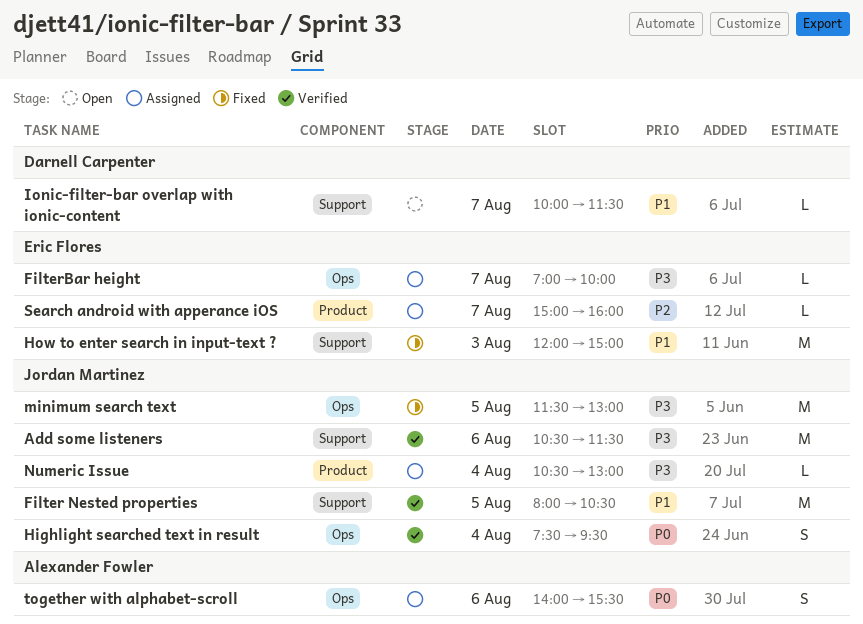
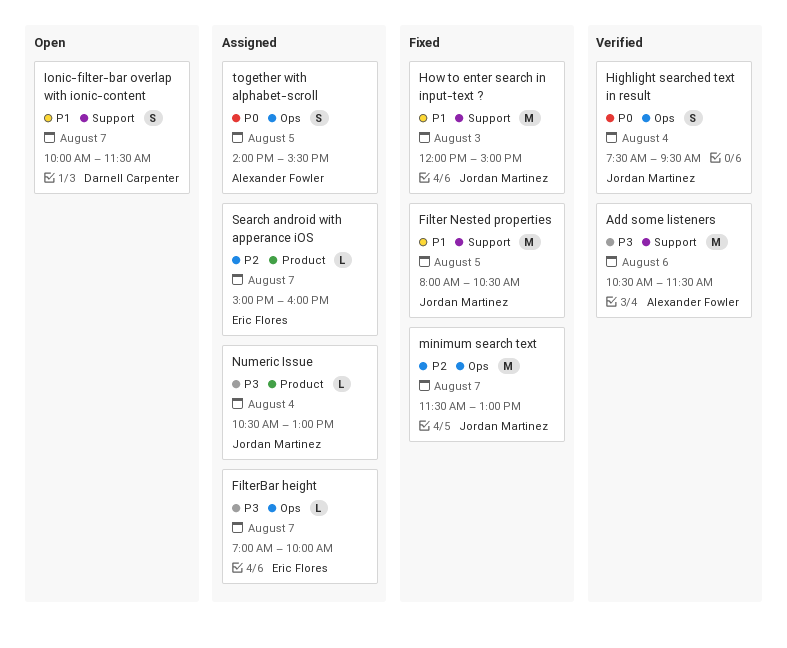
Add some listeners, owner: Jordan Martinez -> Alexander Fowler
Filter Nested properties, status: Verified -> Fixed
How to enter search in input-text ?, owner: Eric Flores -> Jordan Martinez
Ionic-filter-bar overlap with ionic-content, estimate: L -> S
minimum search text, priority: P3 -> P2
minimum search text, day: Aug 5 -> Aug 7
together with alphabet-scroll, day: Aug 6 -> Aug 5

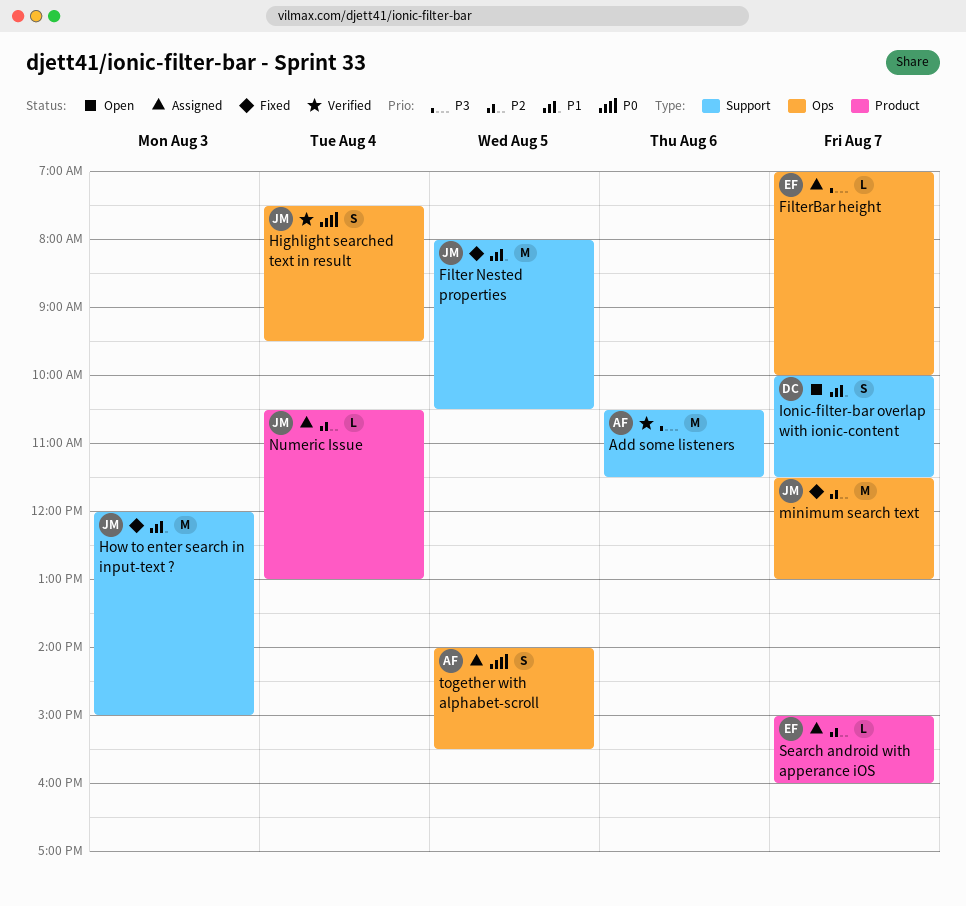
Numeric Issue, priority: P3 -> P2

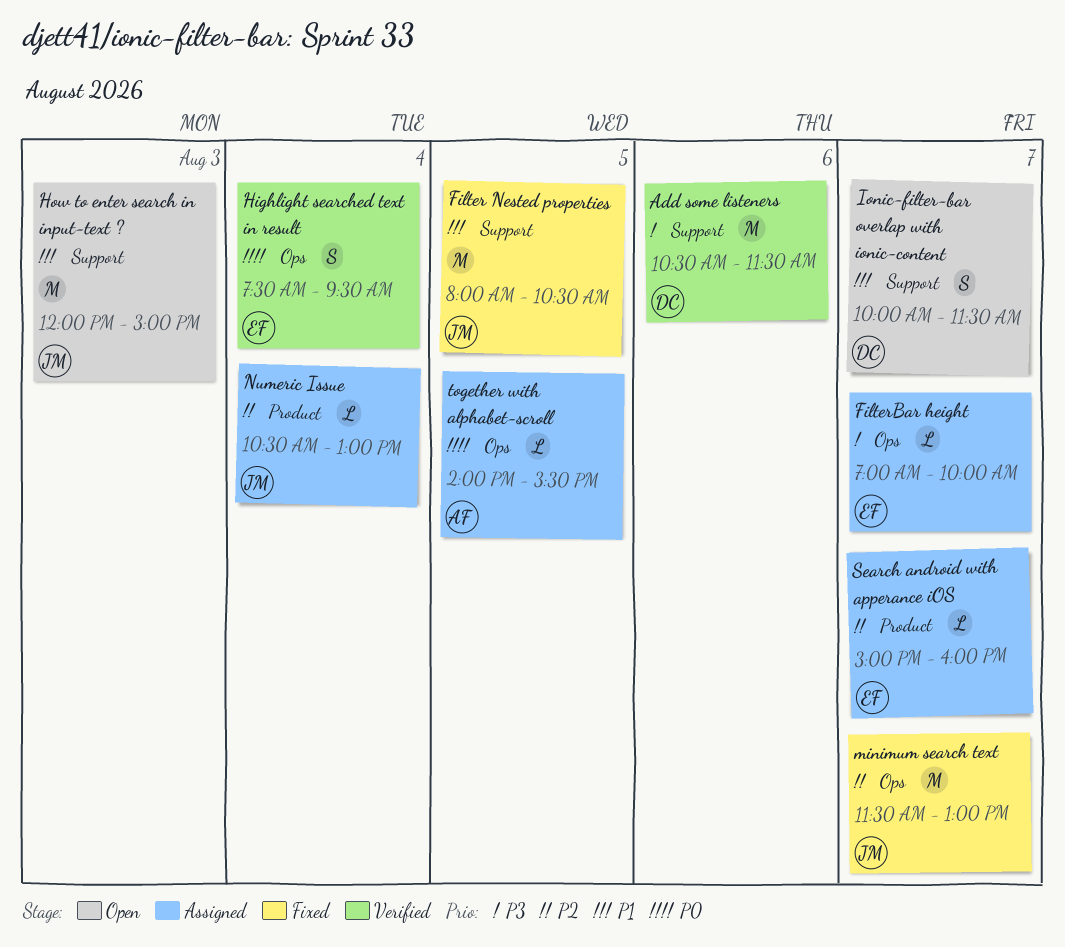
Add some listeners, owner: AF -> DC
Highlight searched text in result, owner: JM -> EF
How to enter search in input-text ?, status: Fixed -> Open
together with alphabet-scroll, estimate: S -> L

